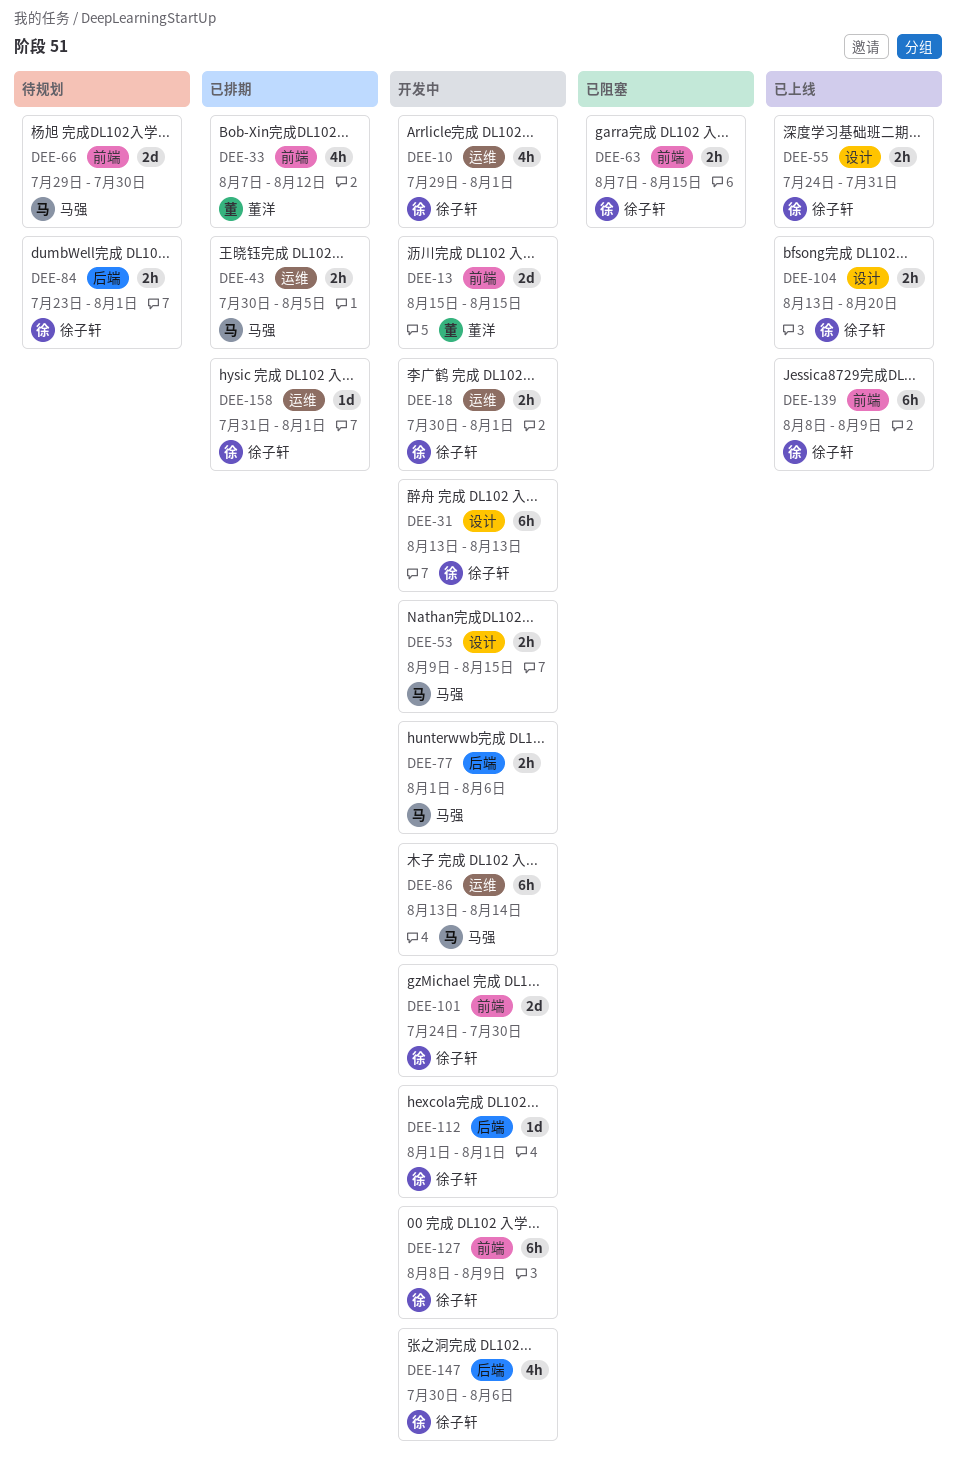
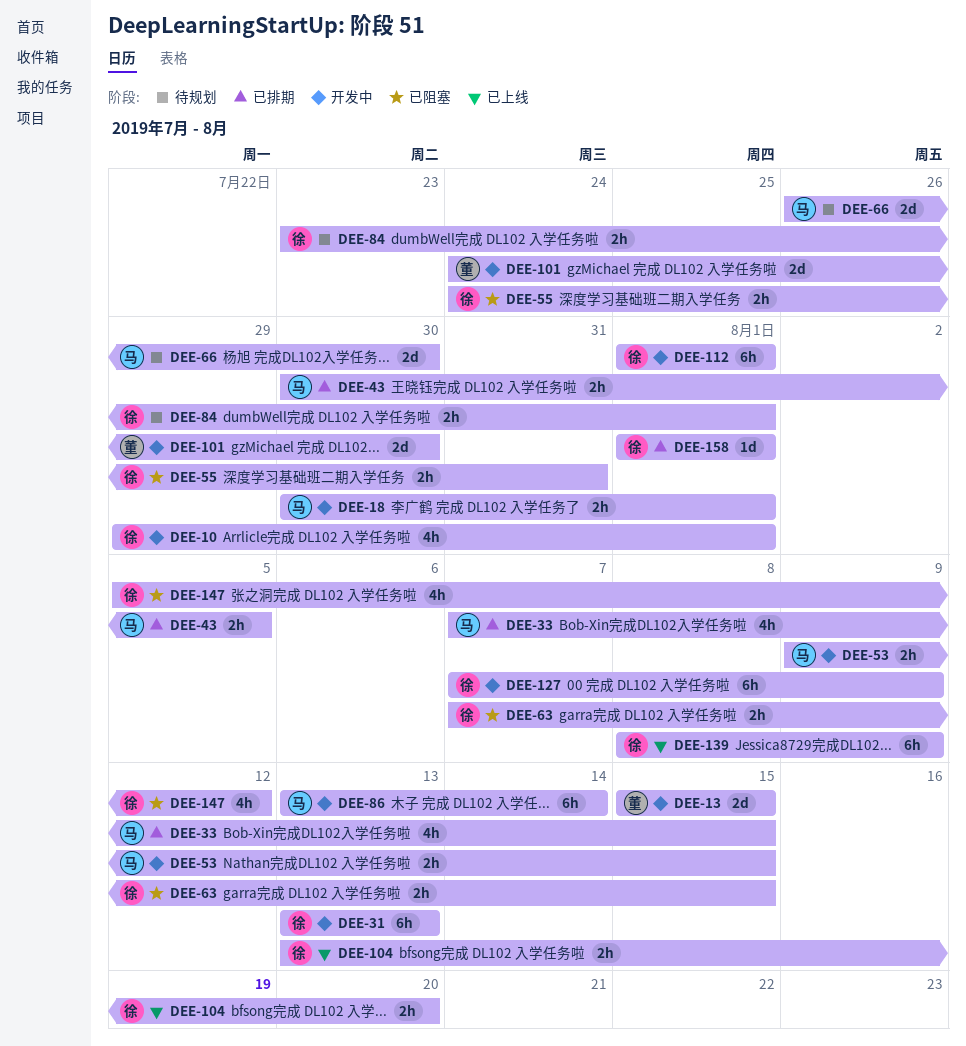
DEE-18, owner: 徐子轩 -> 马强
DEE-33, owner: 董洋 -> 马强
DEE-33, due: Aug 12 -> Aug 15
DEE-55, status: 已上线 -> 已阻塞
DEE-66, start: Jul 29 -> Jul 26
DEE-77: present -> none
DEE-101, owner: 徐子轩 -> 董洋
DEE-112, estimate: 1d -> 6h
DEE-127, start: Aug 8 -> Aug 7
DEE-147, status: 开发中 -> 已阻塞
DEE-147, start: Jul 30 -> Aug 5
DEE-147, due: Aug 6 -> Aug 12
DEE-158, start: Jul 31 -> Aug 1

